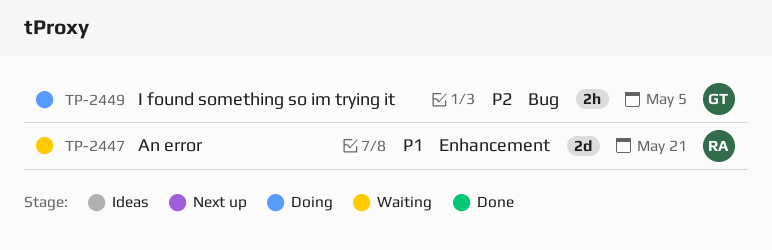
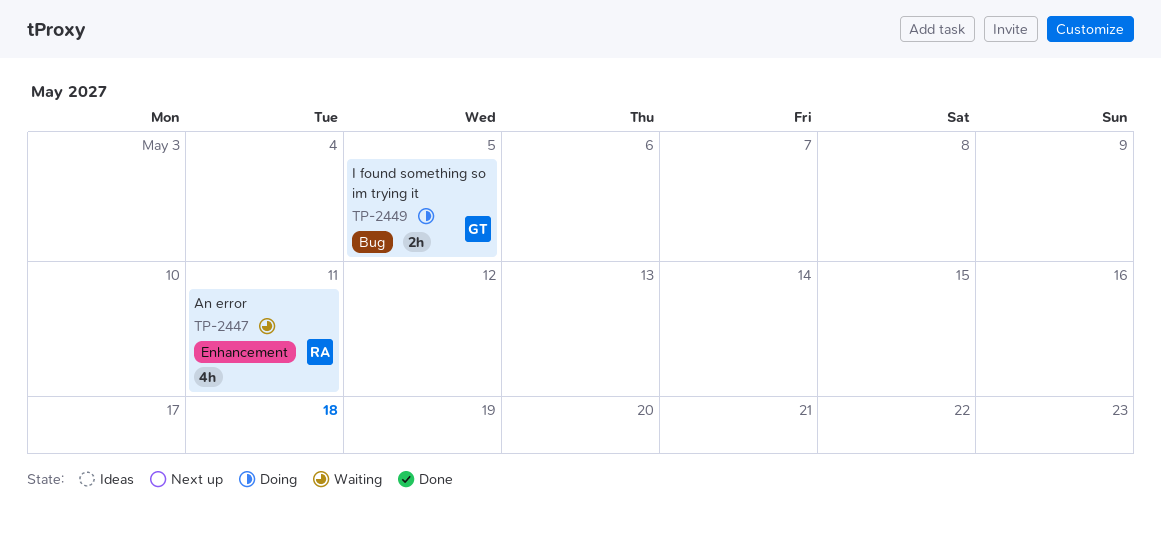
TP-2447, estimate: 2d -> 4h
TP-2447, due: May 21 -> May 11

